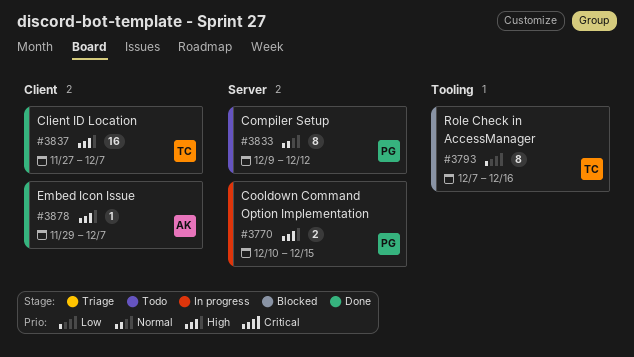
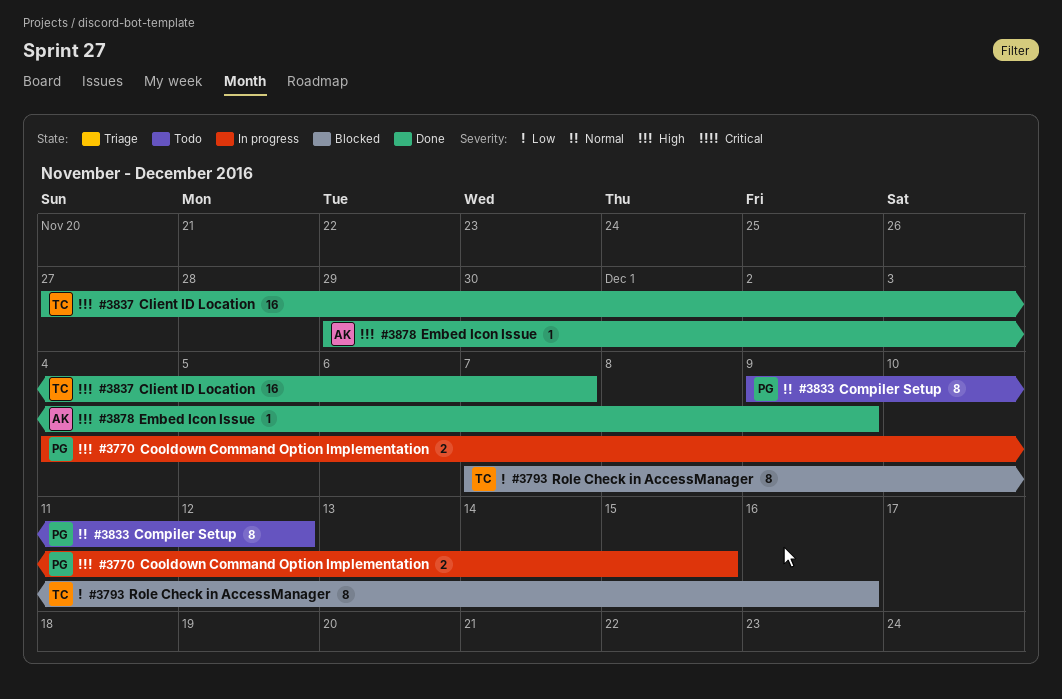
#3770, start: Dec 10 -> Dec 4
#3878, due: Dec 7 -> Dec 9

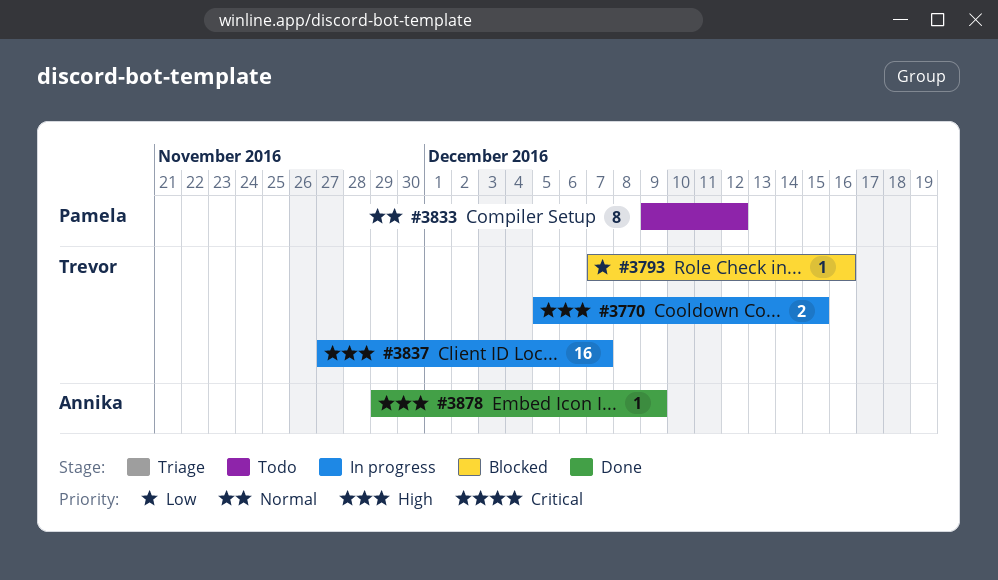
#3770, owner: Pamela -> Trevor
#3770, start: Dec 4 -> Dec 5
#3793, estimate: 8 -> 1
#3837, status: Done -> In progress

